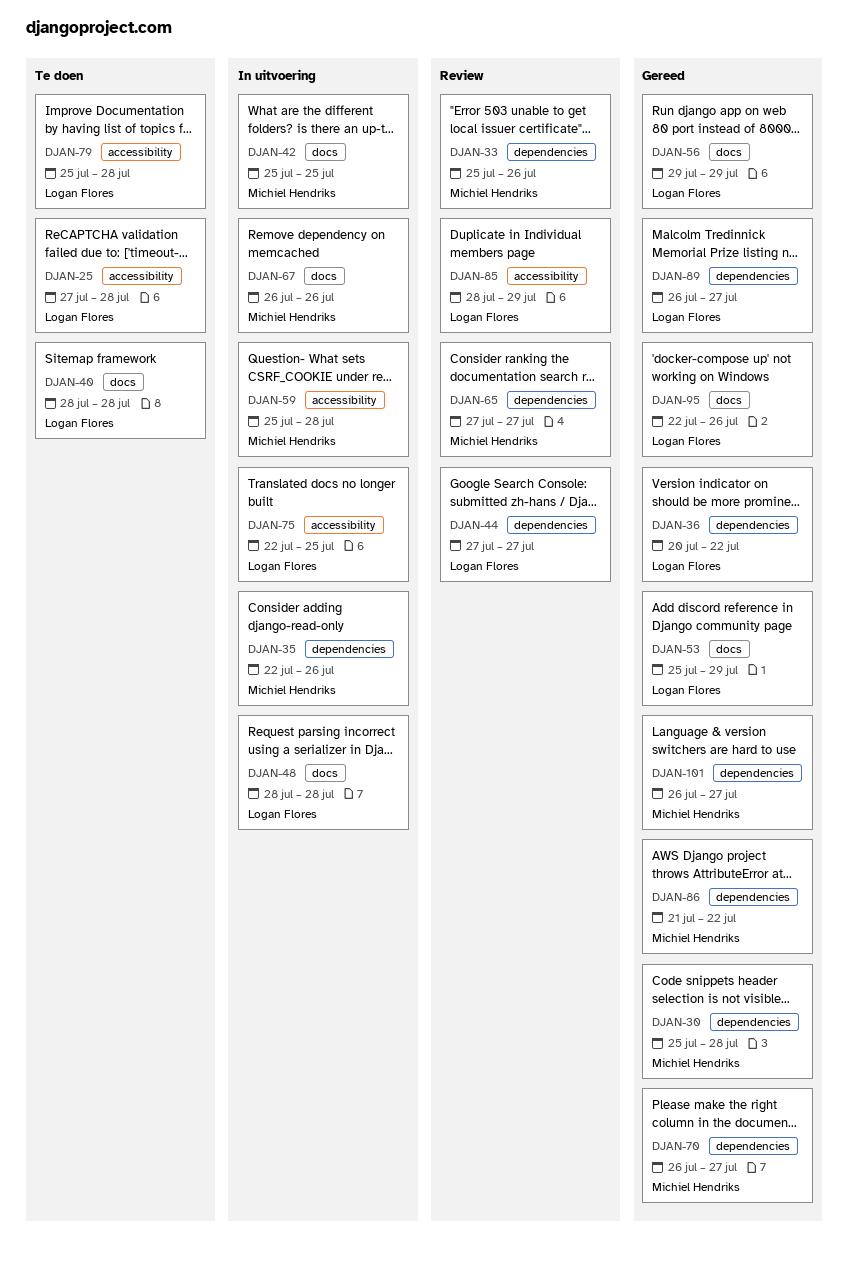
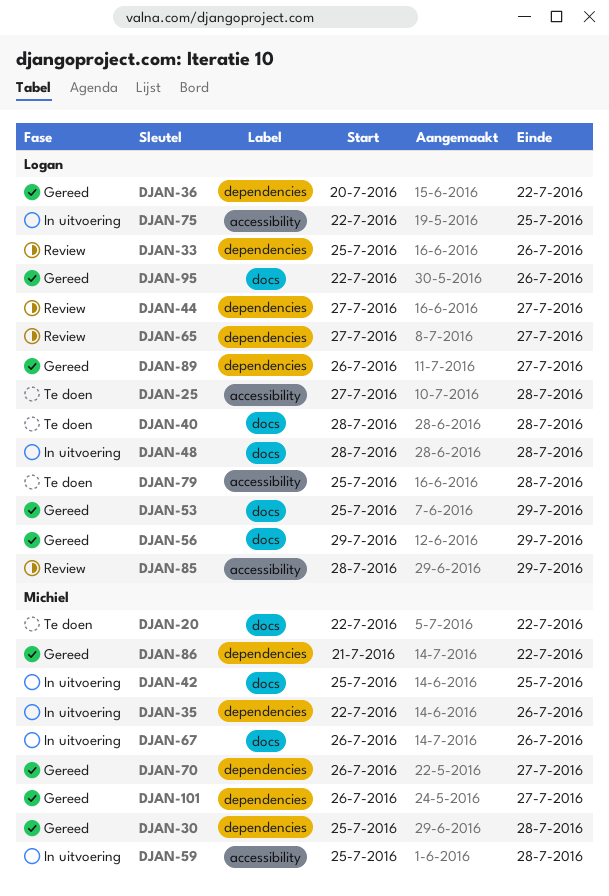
DJAN-20: none -> present
DJAN-33, owner: Michiel Hendriks -> Logan Flores
DJAN-65, owner: Michiel Hendriks -> Logan Flores

